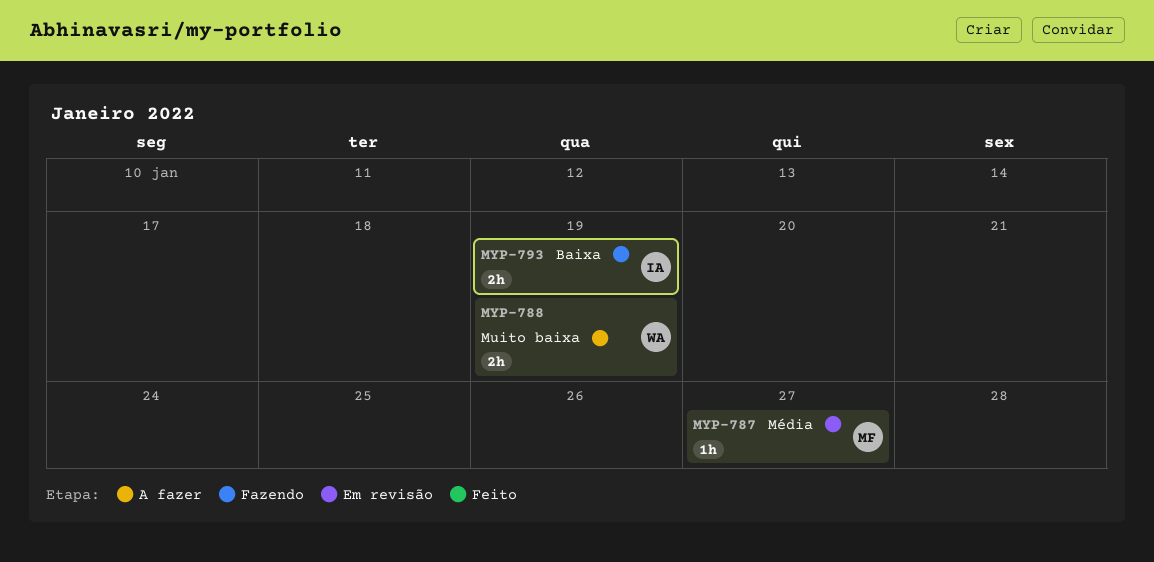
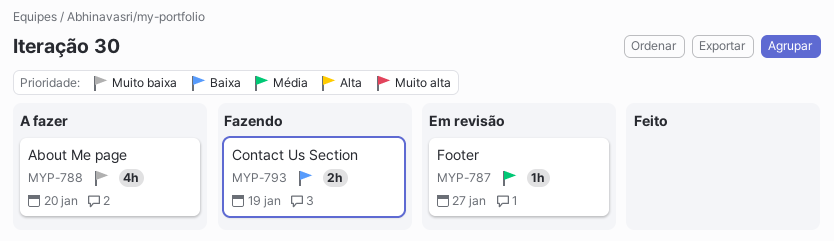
MYP-788, estimate: 2h -> 4h
MYP-788, due: Jan 19 -> Jan 20

